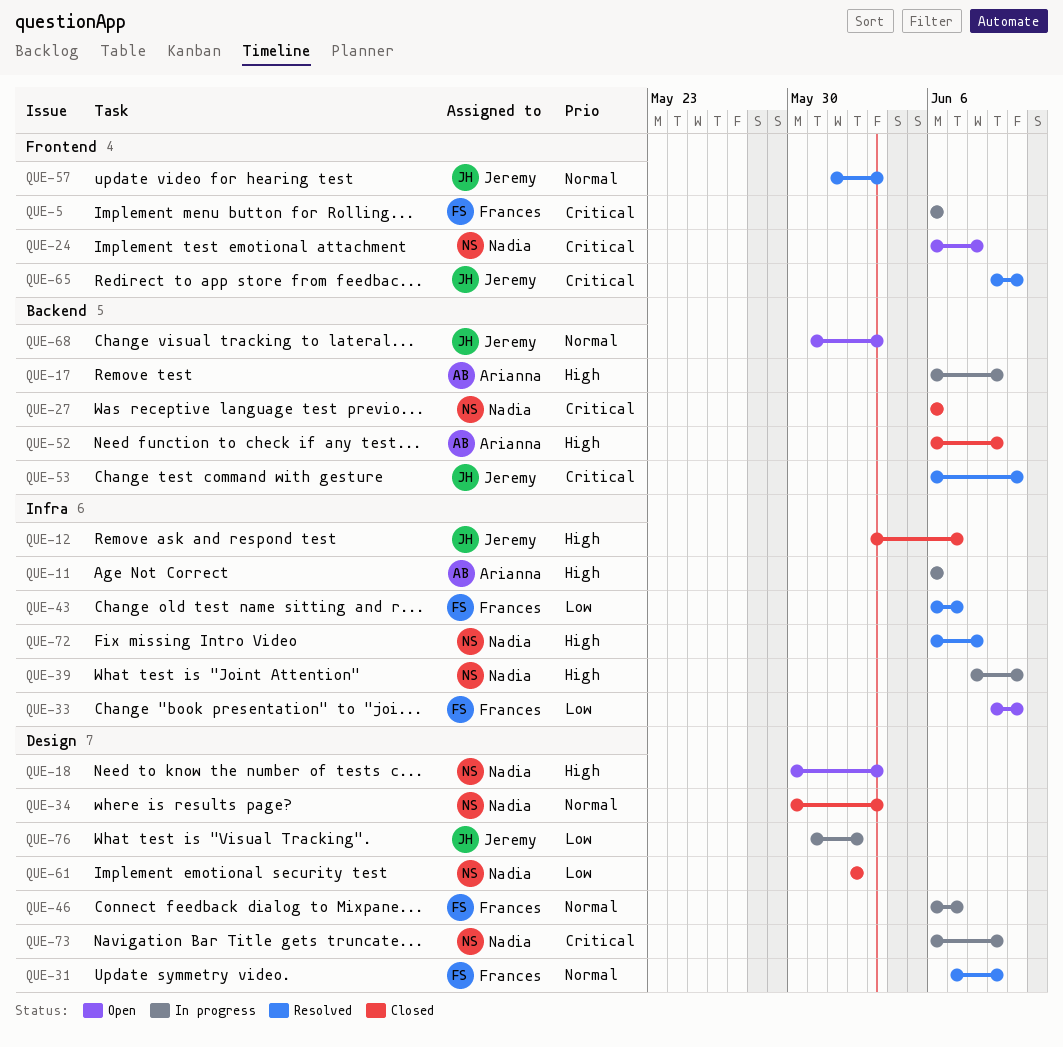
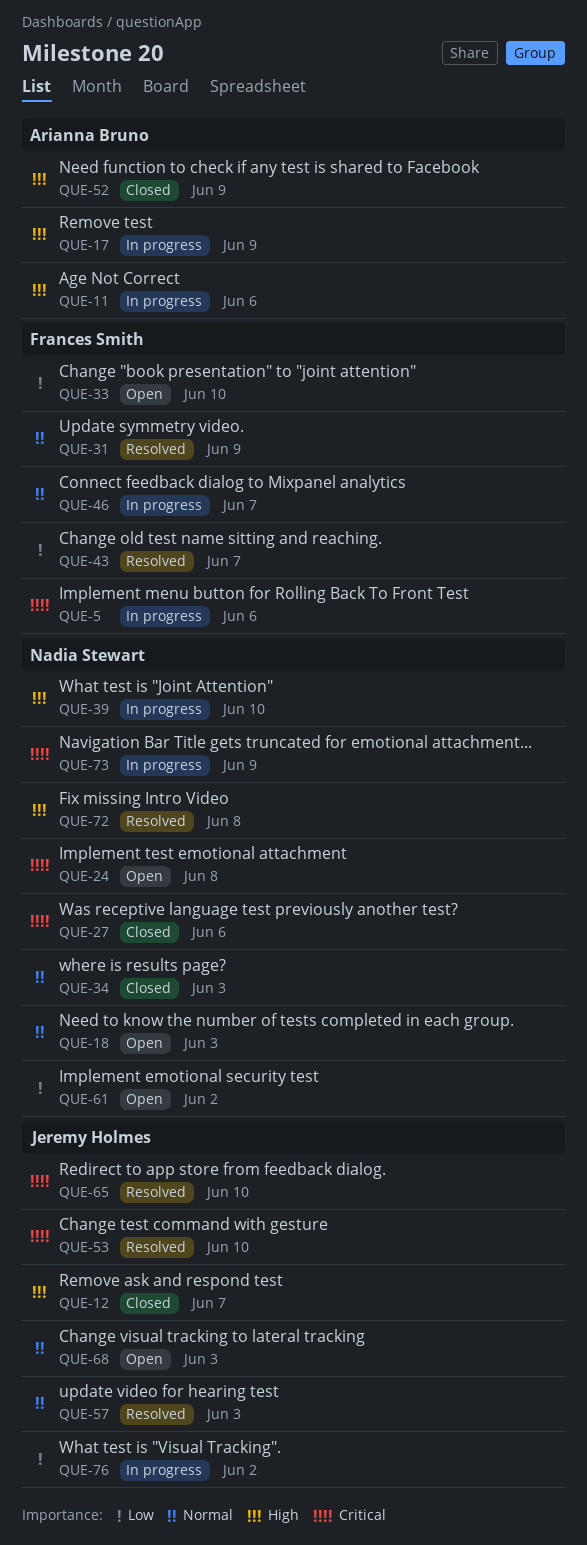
QUE-18, priority: High -> Normal
QUE-61, status: Closed -> Open

